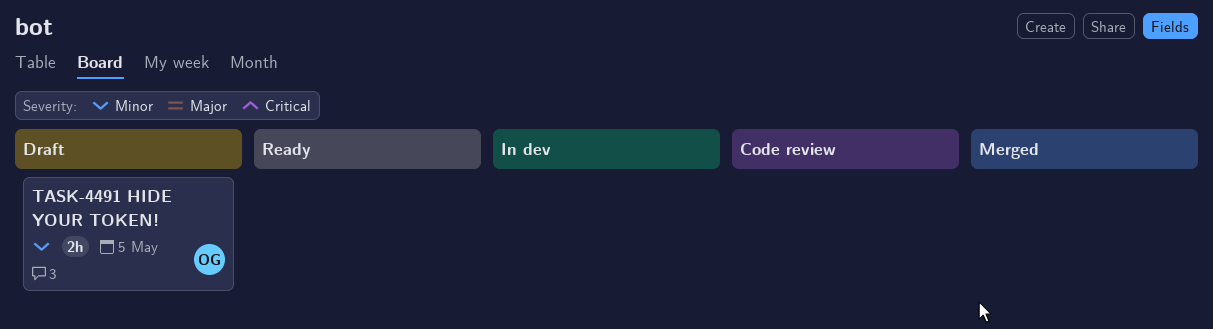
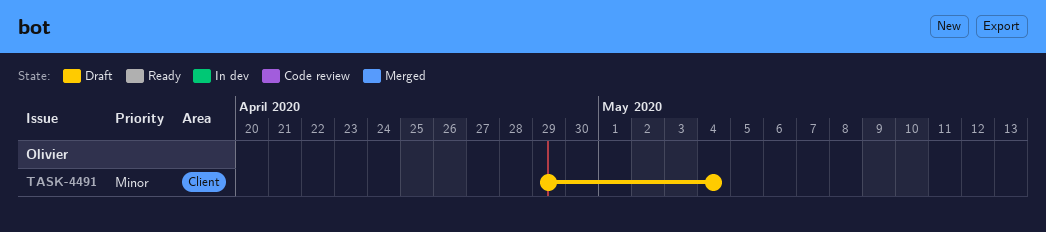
TASK-4491, due: May 5 -> May 4

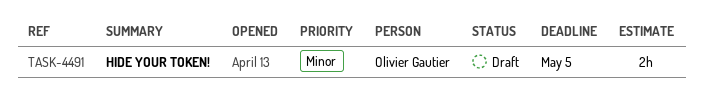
TASK-4491, due: May 4 -> May 5

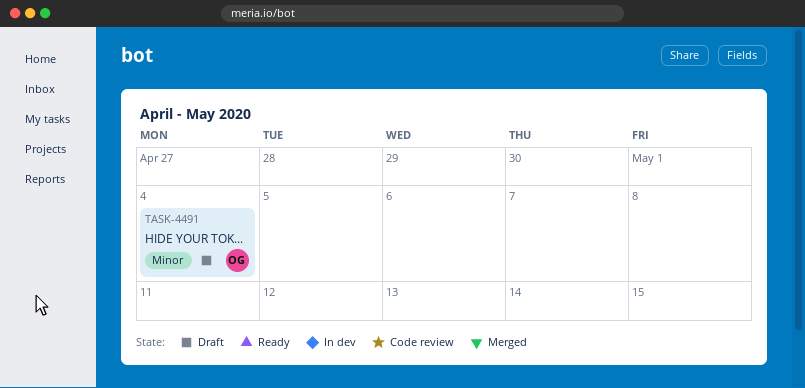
TASK-4491, due: May 5 -> May 4

